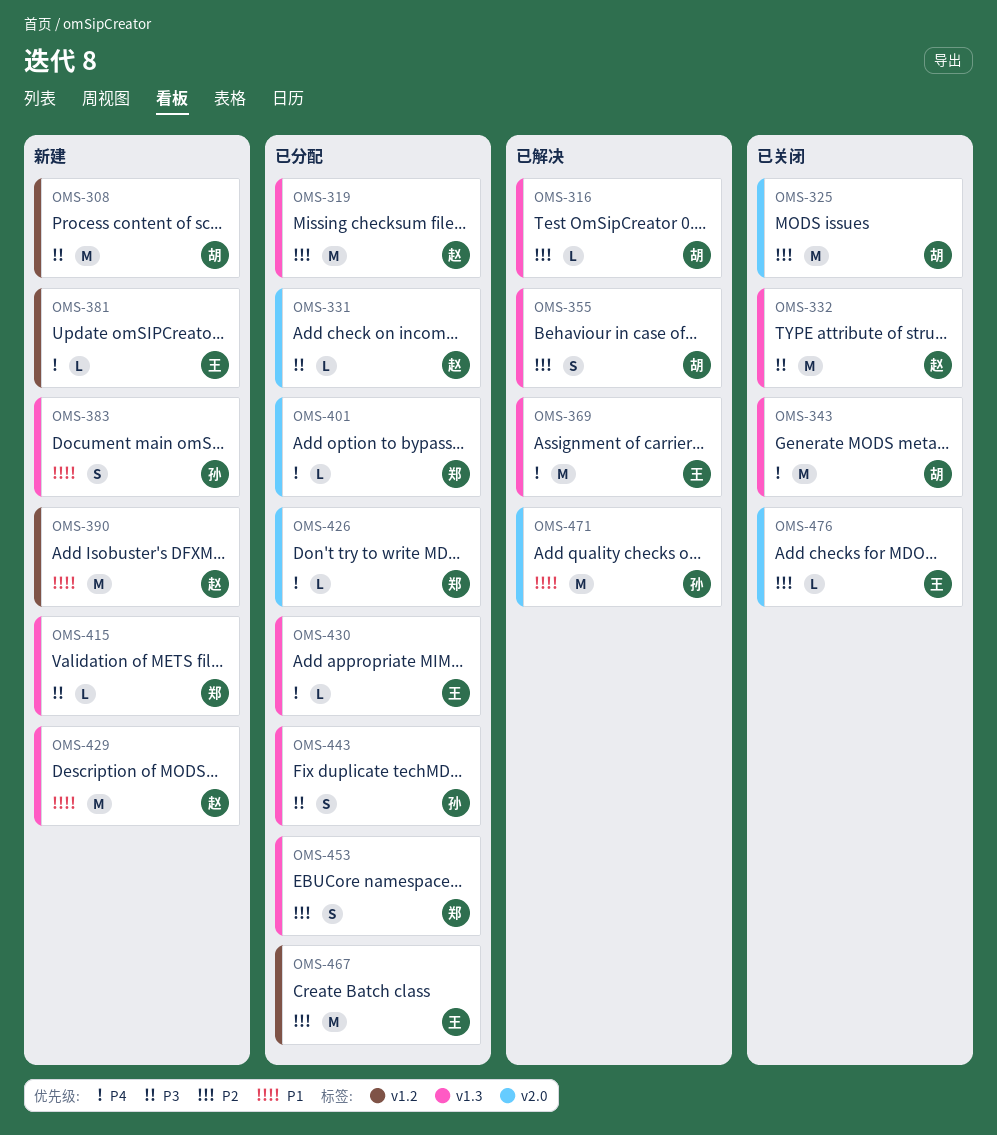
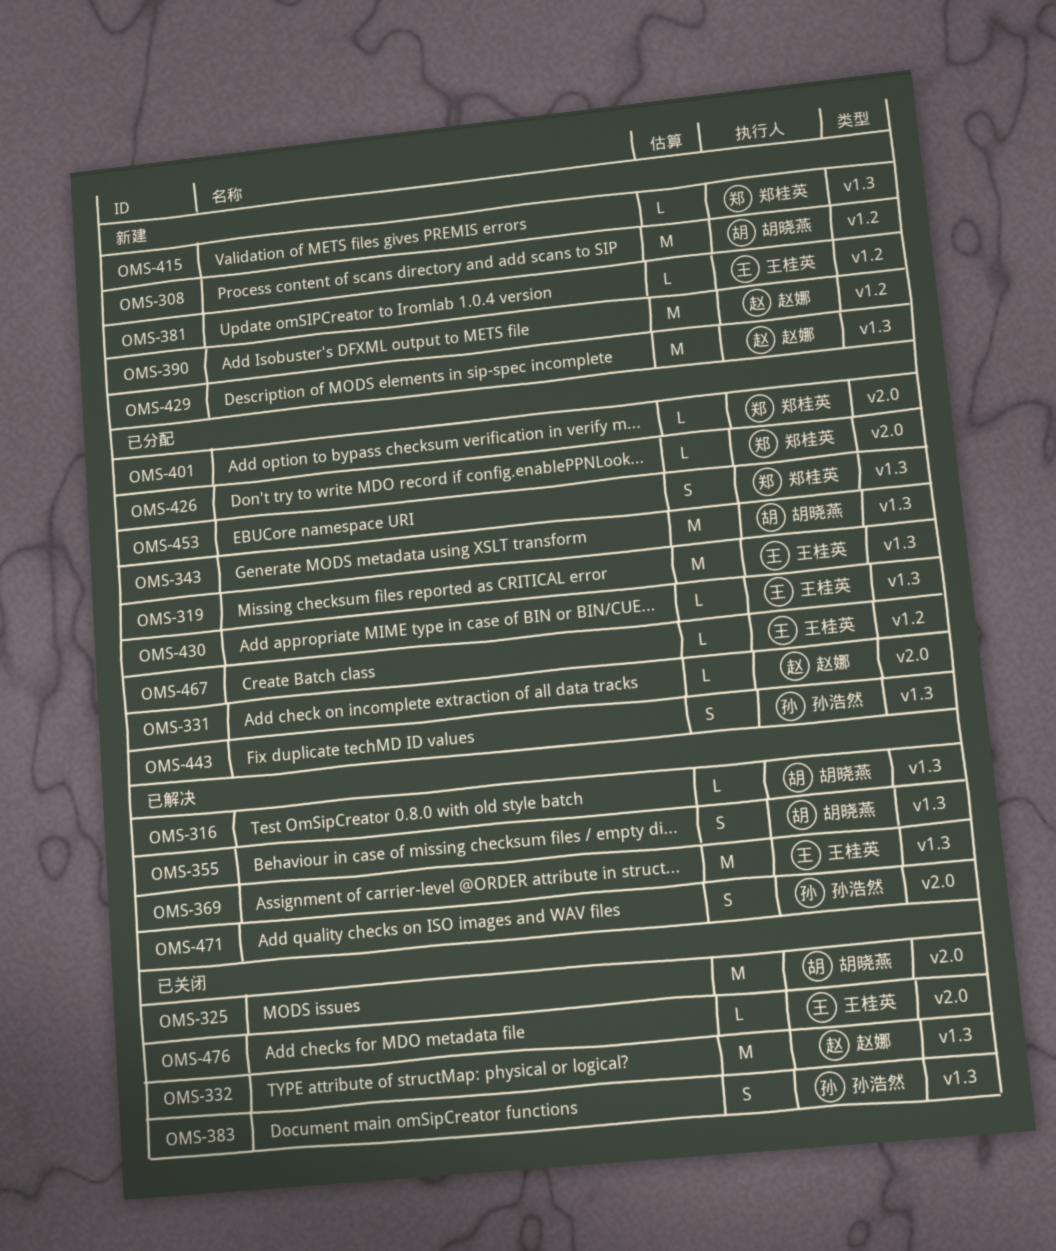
OMS-319, owner: 赵娜 -> 王桂英
OMS-343, status: 已关闭 -> 已分配
OMS-383, status: 新建 -> 已关闭
OMS-467, estimate: M -> L
OMS-471, estimate: M -> S

